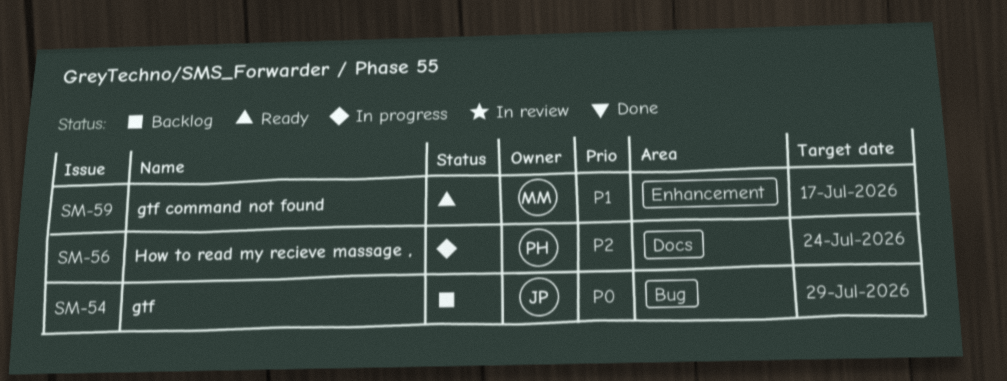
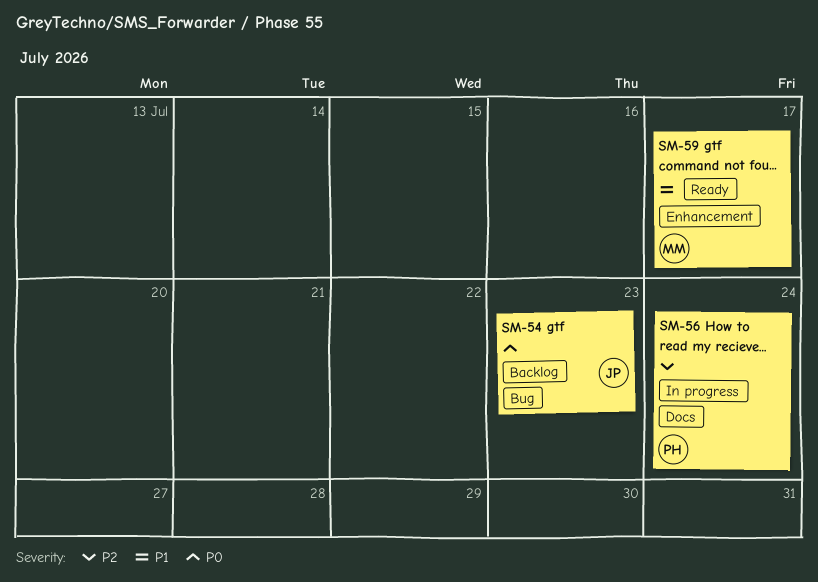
SM-54, due: Jul 29 -> Jul 23

